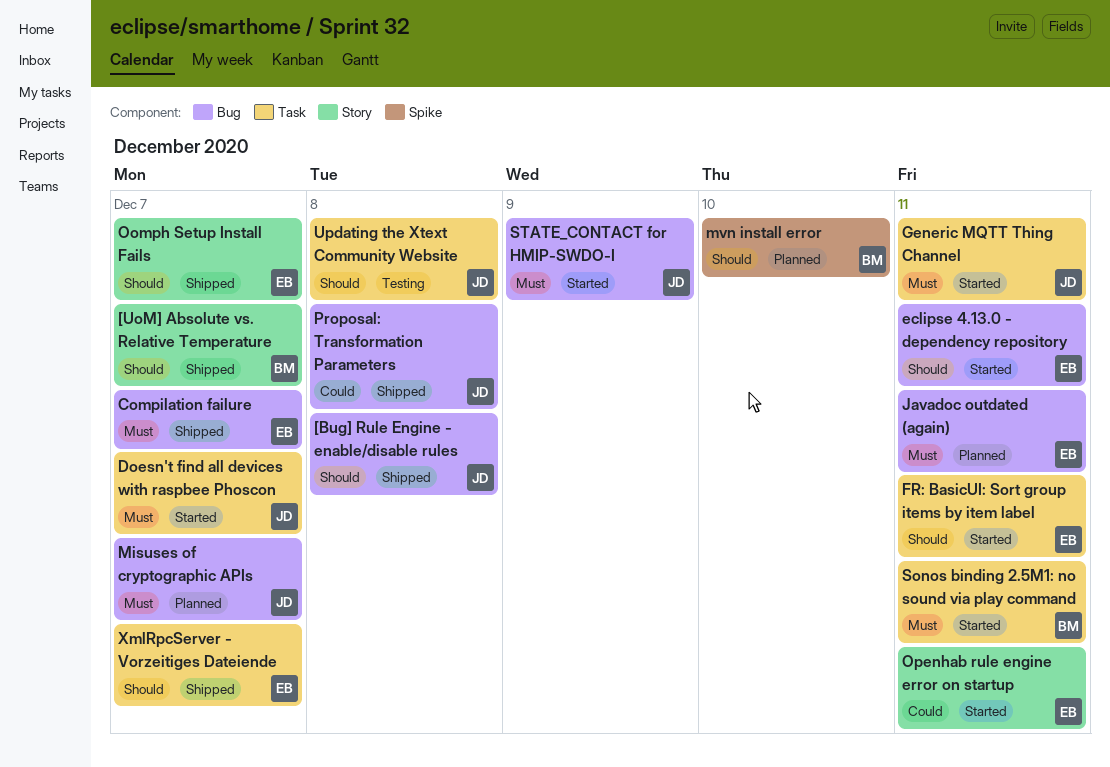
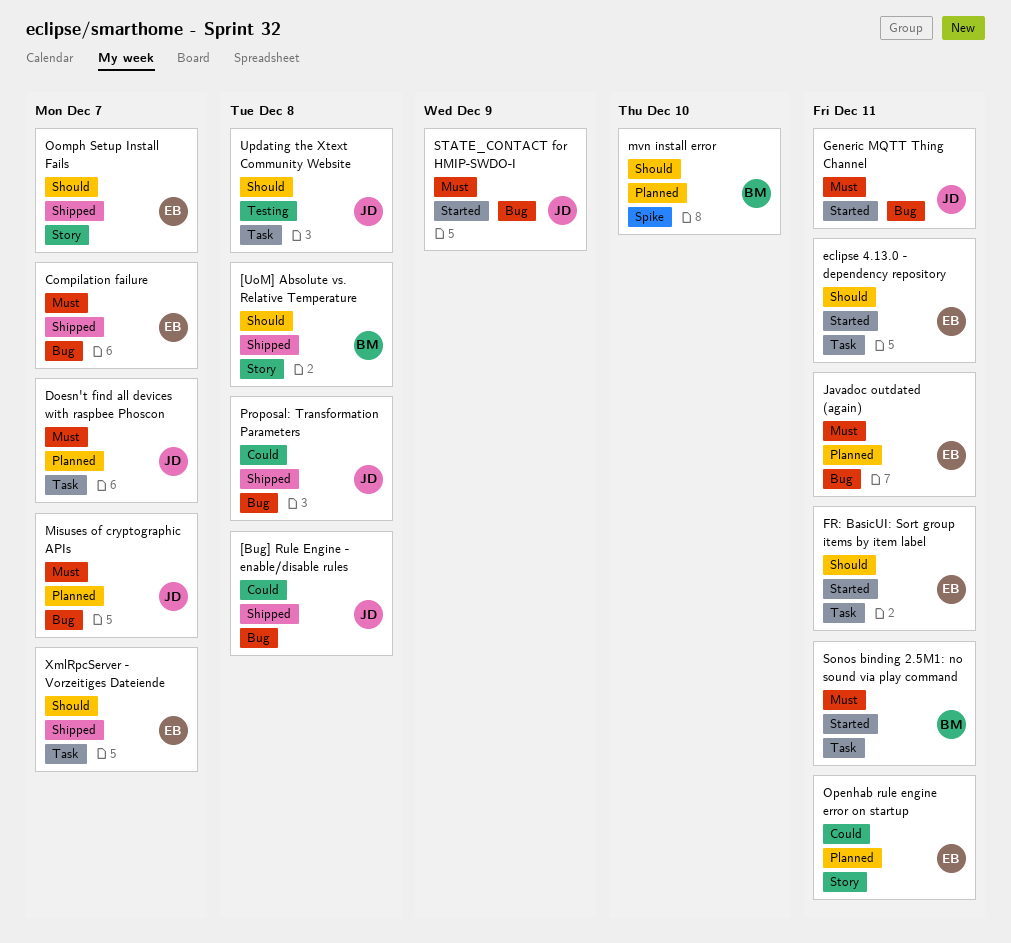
[Bug] Rule Engine - enable/disable rules, priority: Should -> Could
[UoM] Absolute vs. Relative Temperature, due: Dec 7 -> Dec 8
Doesn't find all devices with raspbee Phoscon, status: Started -> Planned
eclipse 4.13.0 - dependency repository, label: Bug -> Task
Generic MQTT Thing Channel, label: Task -> Bug
Openhab rule engine error on startup, status: Started -> Planned

